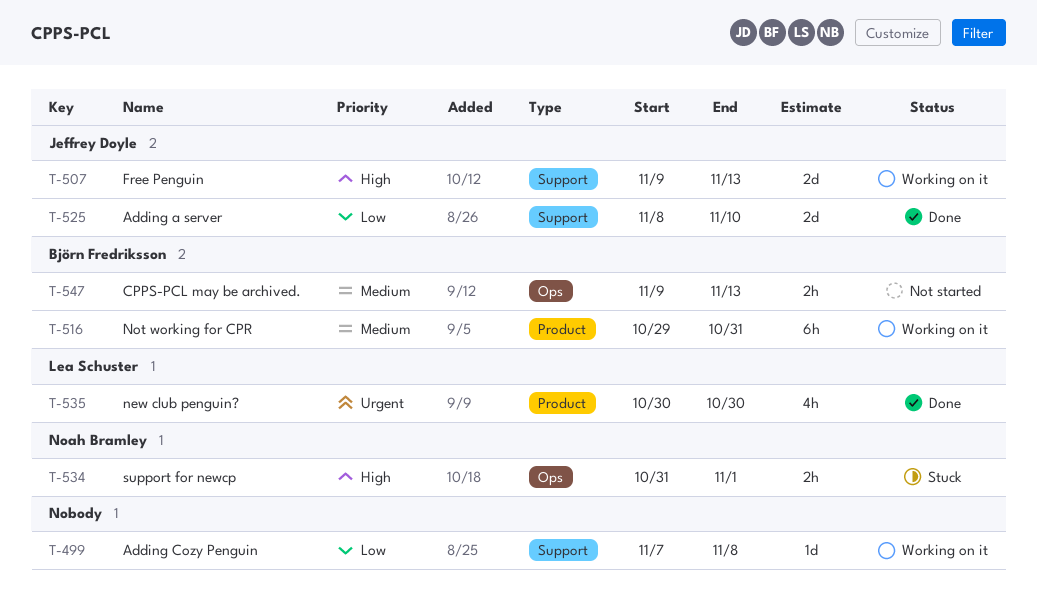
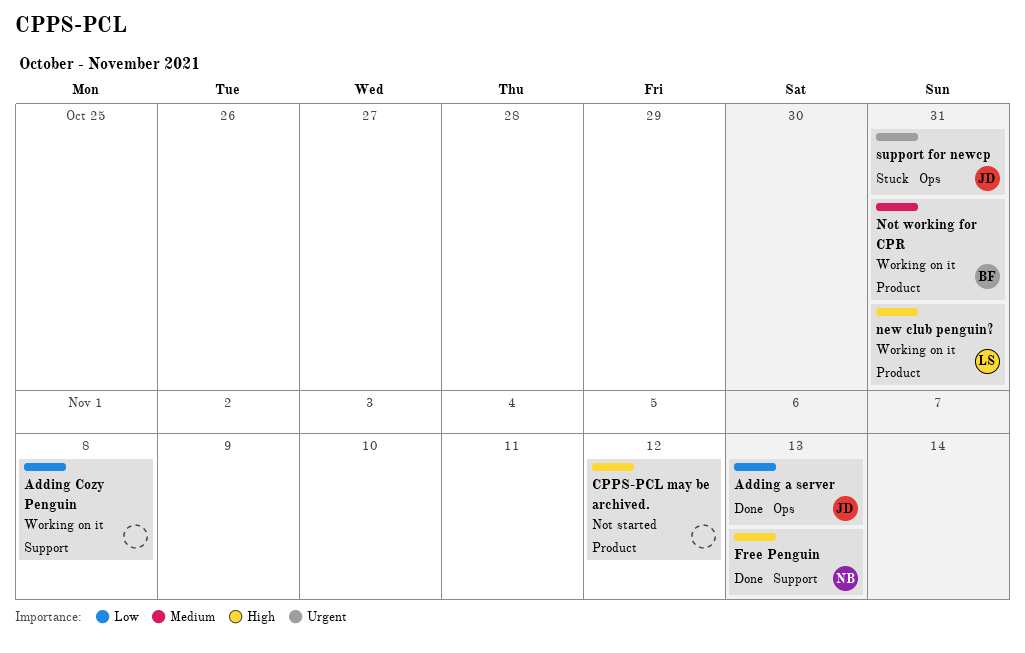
Adding a server, label: Support -> Ops
Adding a server, due: Nov 10 -> Nov 13
CPPS-PCL may be archived., owner: Björn Fredriksson -> none
CPPS-PCL may be archived., priority: Medium -> High
CPPS-PCL may be archived., label: Ops -> Product
CPPS-PCL may be archived., due: Nov 13 -> Nov 12
Free Penguin, status: Working on it -> Done
Free Penguin, owner: Jeffrey Doyle -> Noah Bramley
new club penguin?, status: Done -> Working on it
new club penguin?, priority: Urgent -> High
new club penguin?, due: Oct 30 -> Oct 31
support for newcp, owner: Noah Bramley -> Jeffrey Doyle
support for newcp, priority: High -> Urgent
support for newcp, due: Nov 1 -> Oct 31

